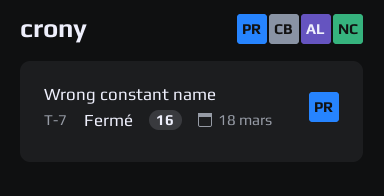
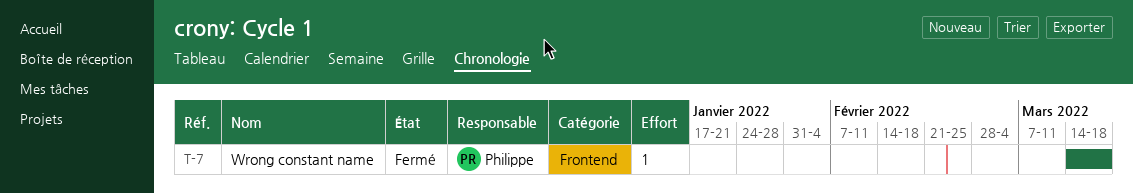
T-7, estimate: 16 -> 1

